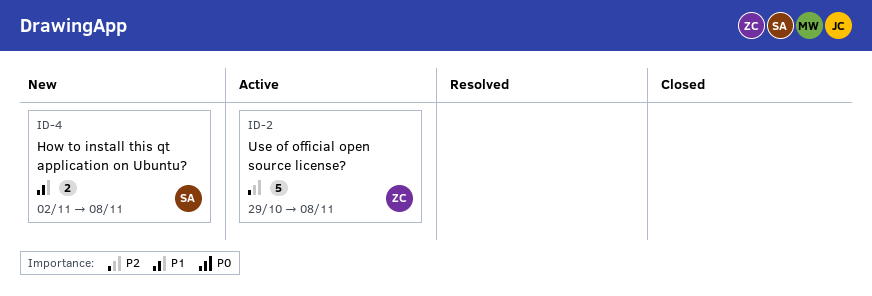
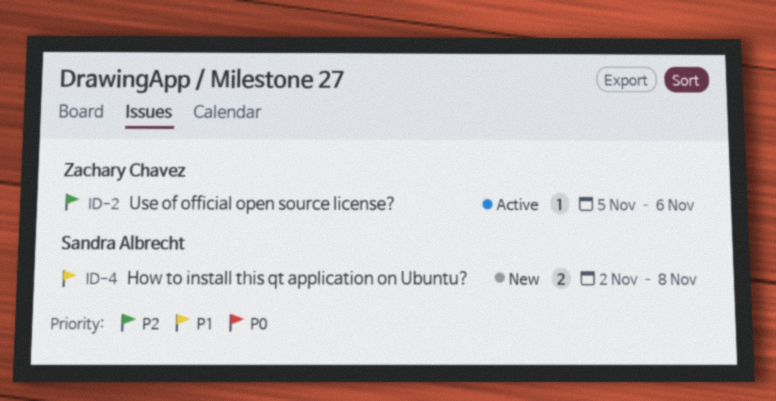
ID-2, estimate: 5 -> 1
ID-2, start: Oct 29 -> Nov 5
ID-2, due: Nov 8 -> Nov 6

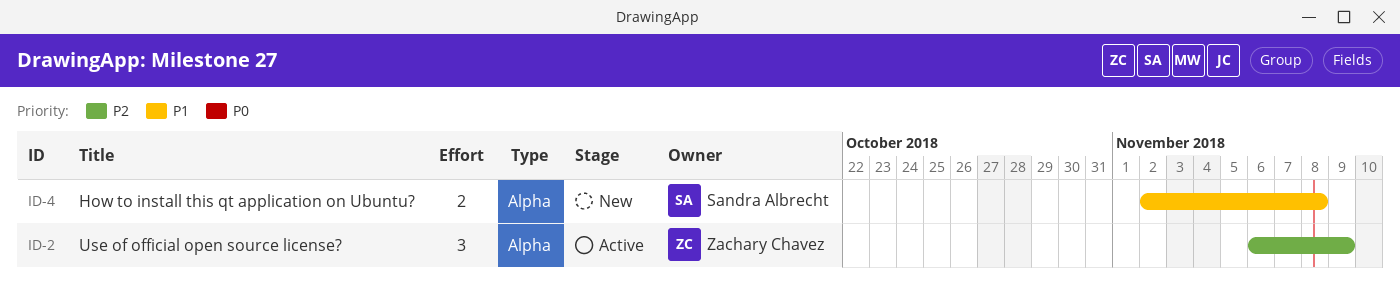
ID-2, estimate: 1 -> 3
ID-2, start: Nov 5 -> Nov 6
ID-2, due: Nov 6 -> Nov 9

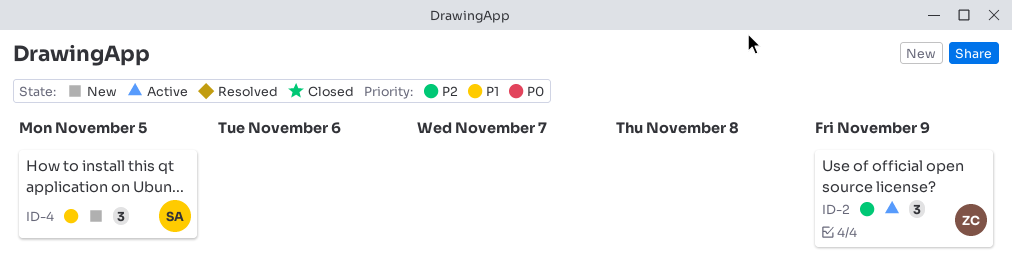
ID-4, estimate: 2 -> 3
ID-4, due: Nov 8 -> Nov 5

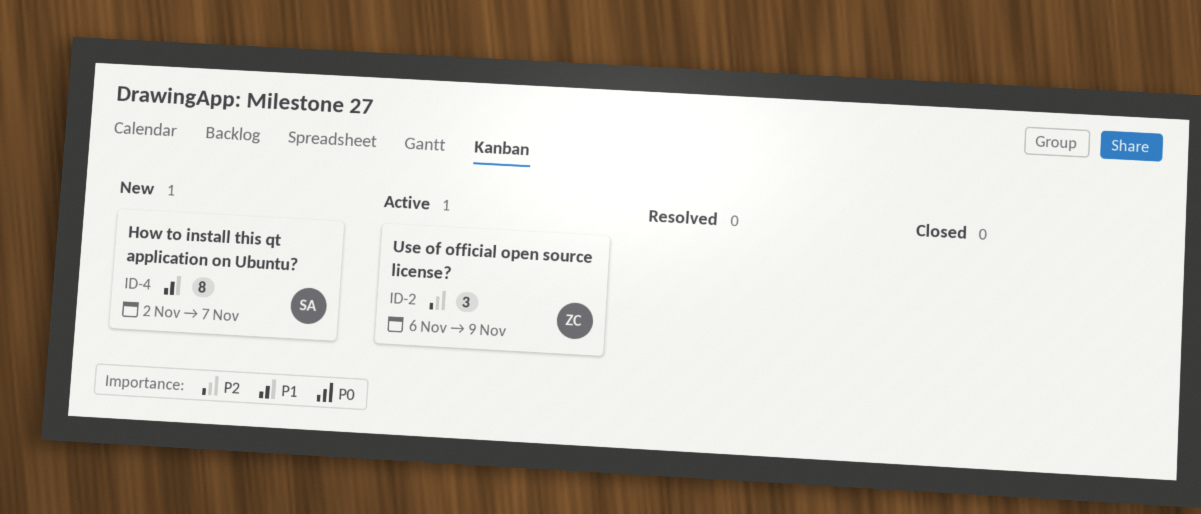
ID-4, estimate: 3 -> 8
ID-4, due: Nov 5 -> Nov 7

